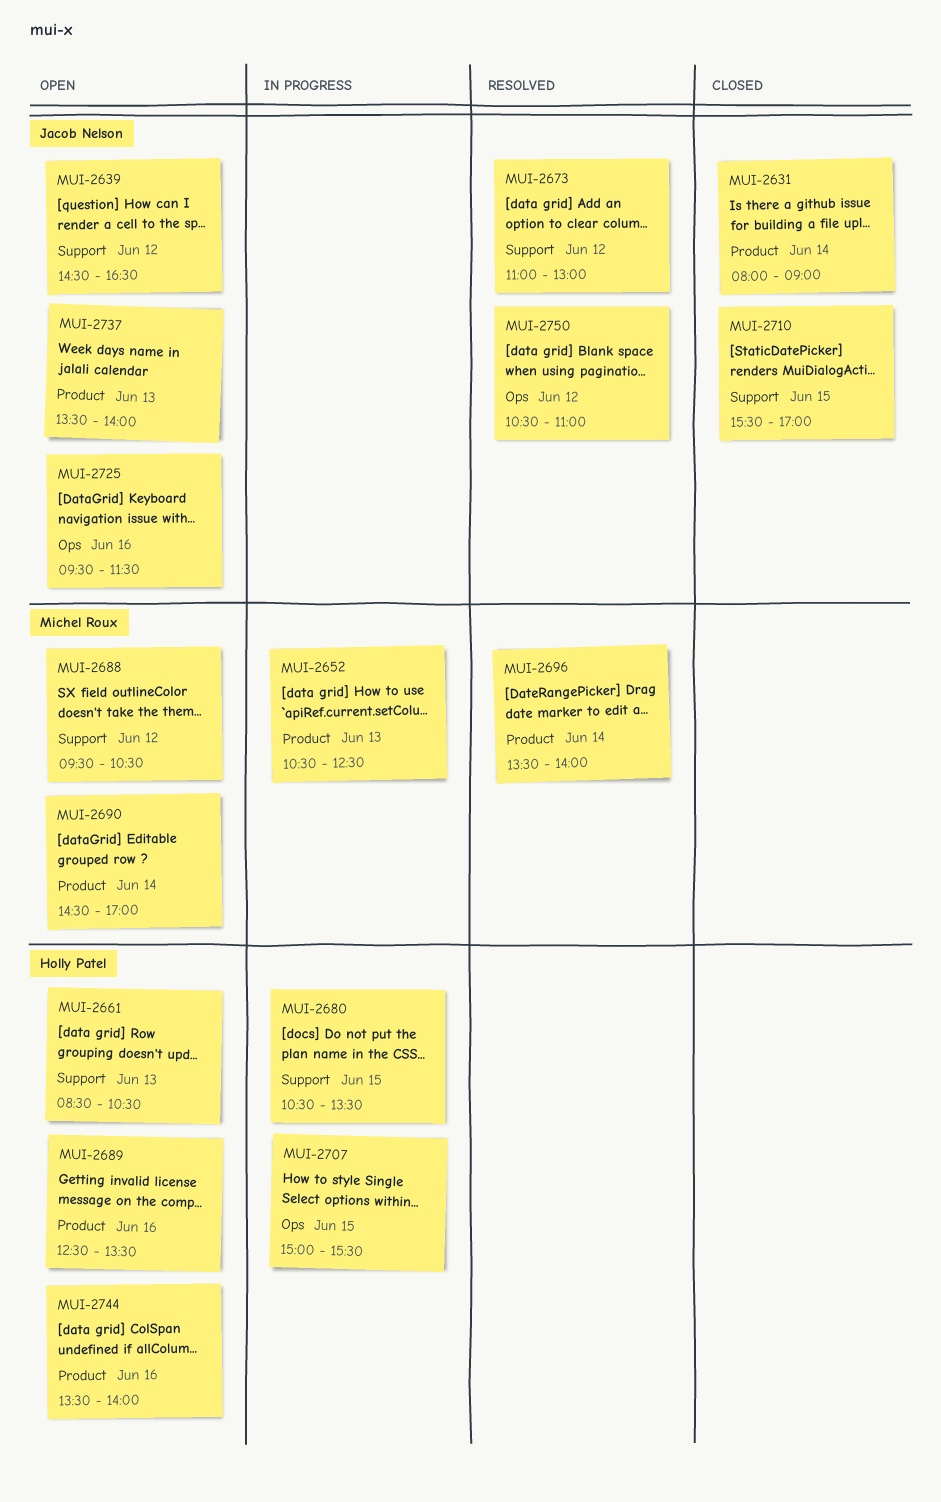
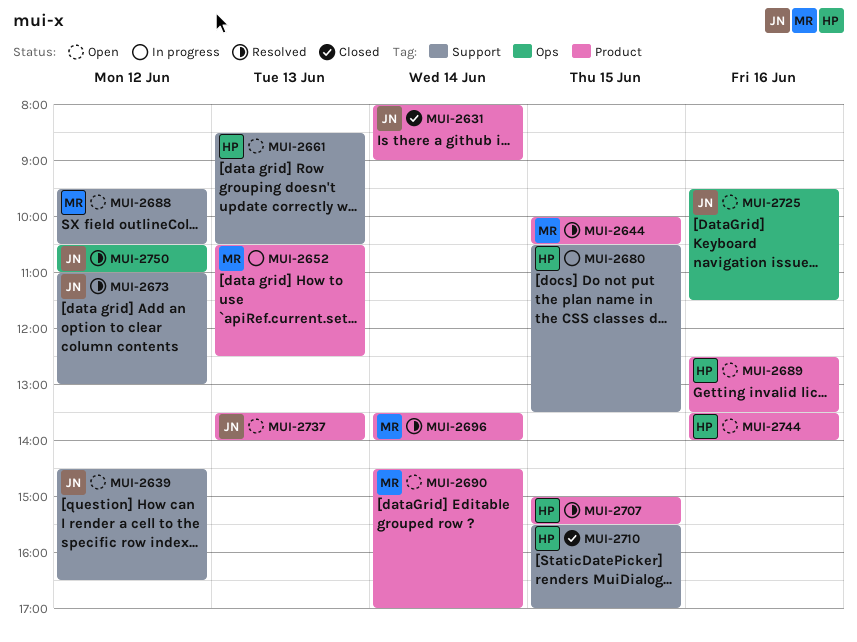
MUI-2644: none -> present
MUI-2707, status: In progress -> Resolved
MUI-2707, label: Ops -> Product
MUI-2710, owner: Jacob Nelson -> Holly Patel

